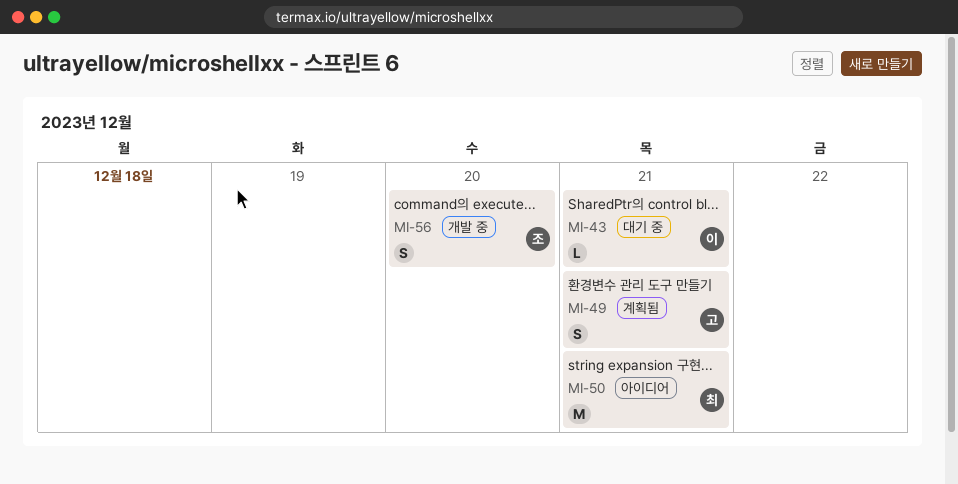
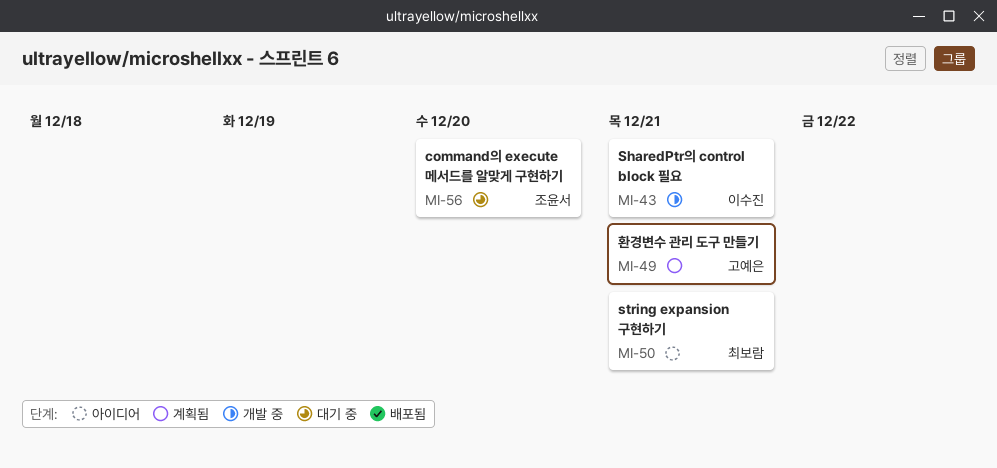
MI-43, status: 대기 중 -> 개발 중
MI-56, status: 개발 중 -> 대기 중

